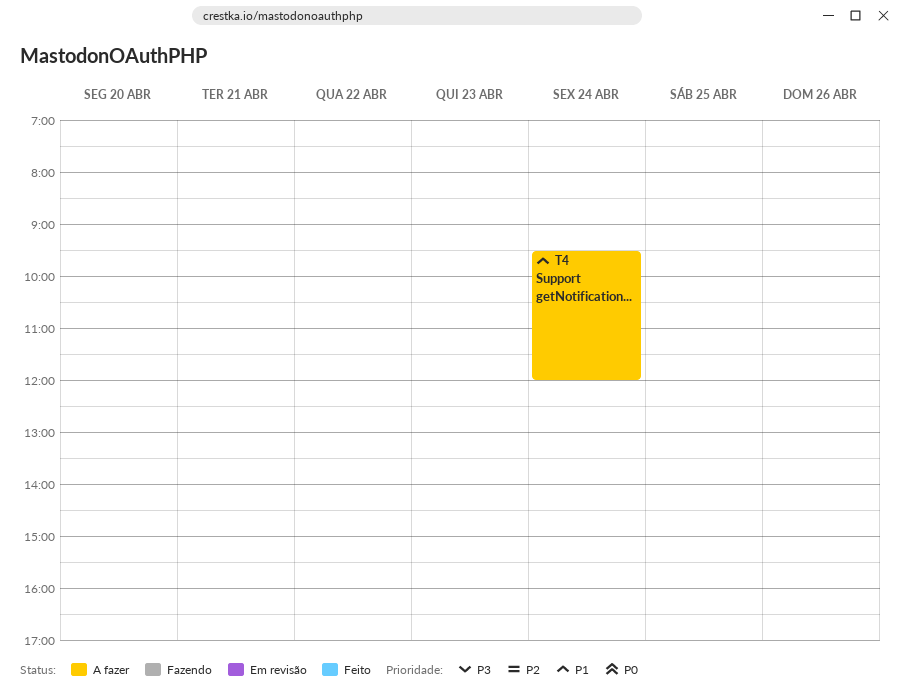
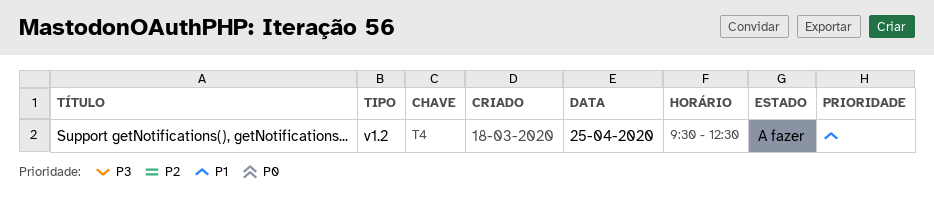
T4, day: Apr 24 -> Apr 25
T4, ends: 12:00 -> 12:30

